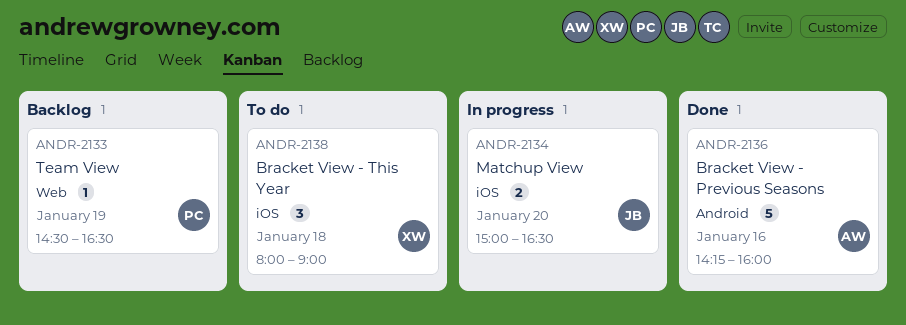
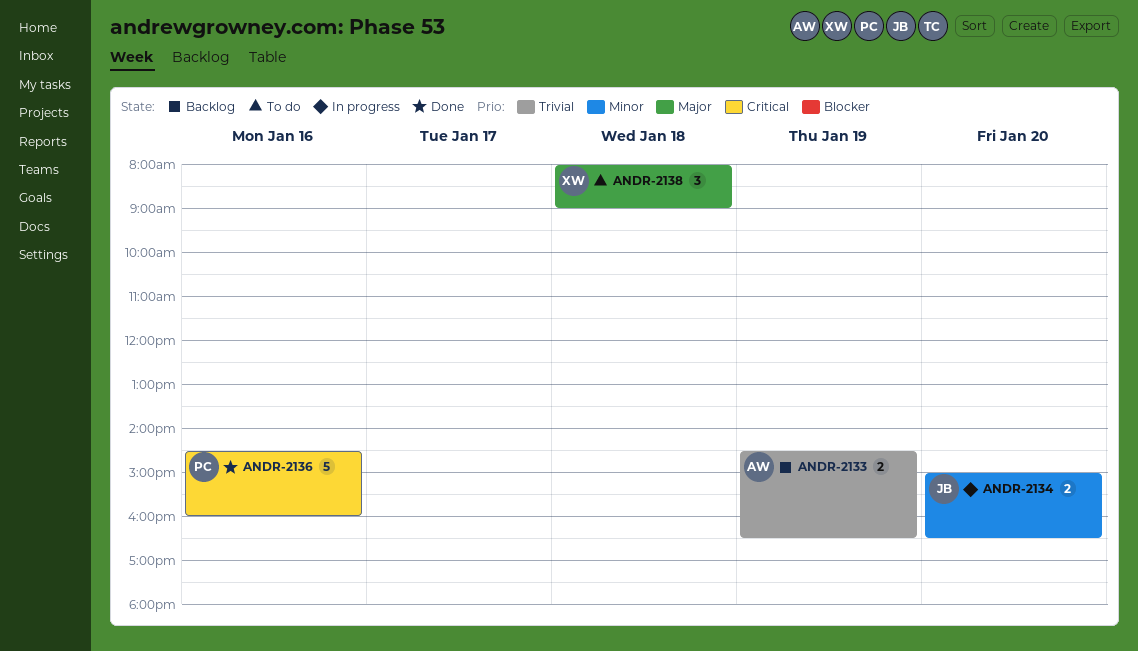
ANDR-2133, owner: PC -> AW
ANDR-2133, estimate: 1 -> 2
ANDR-2136, owner: AW -> PC
ANDR-2136, begins: 14:15 -> 14:30

